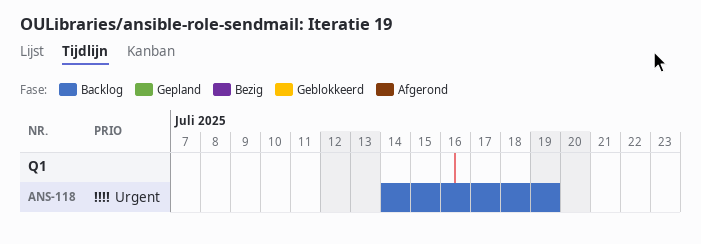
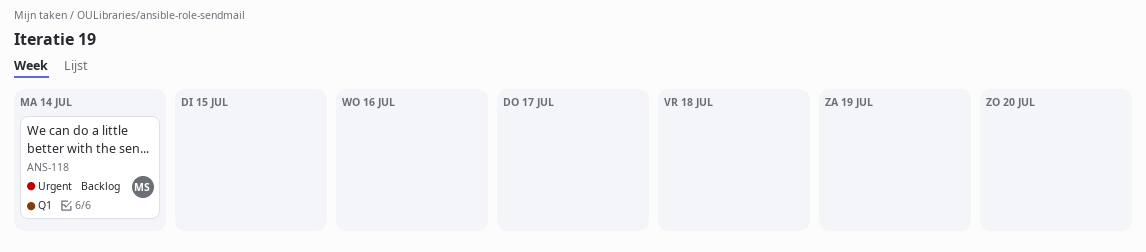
ANS-118, due: Jul 19 -> Jul 14

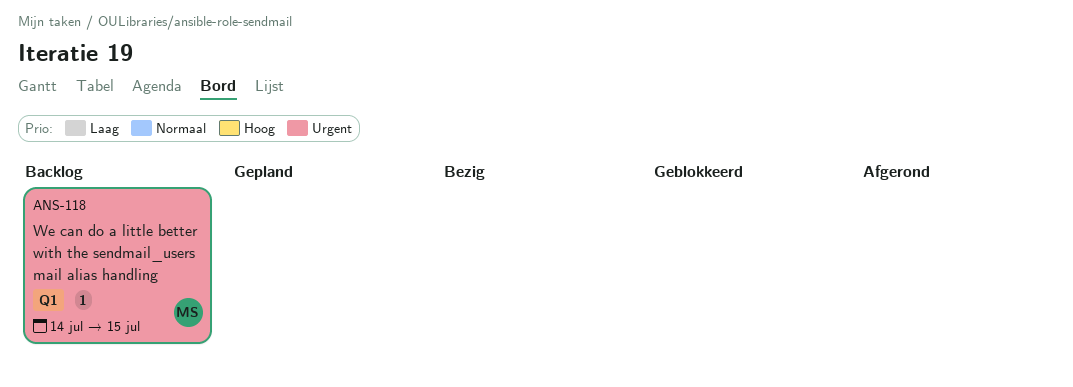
ANS-118, due: Jul 14 -> Jul 15

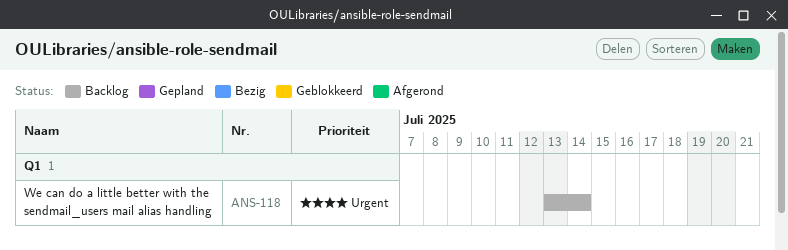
ANS-118, start: Jul 14 -> Jul 13
ANS-118, due: Jul 15 -> Jul 14

